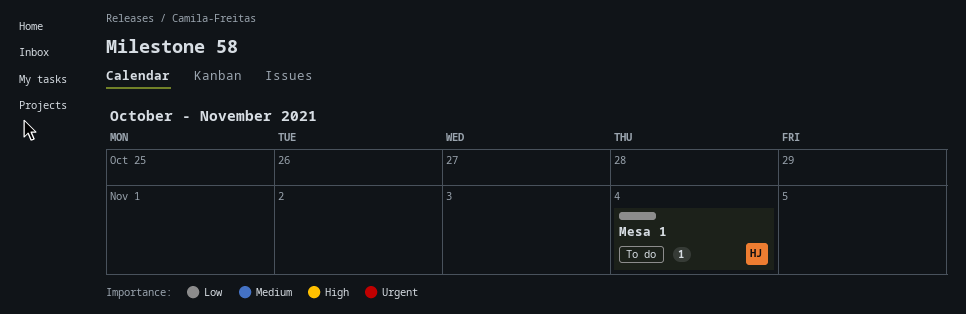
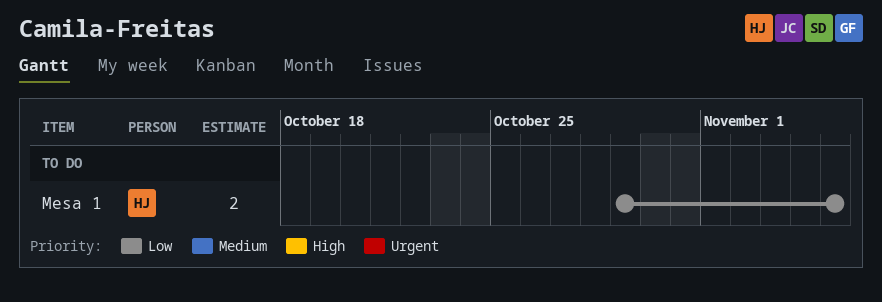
Mesa 1, estimate: 1 -> 2
Mesa 1, due: Nov 4 -> Nov 5

